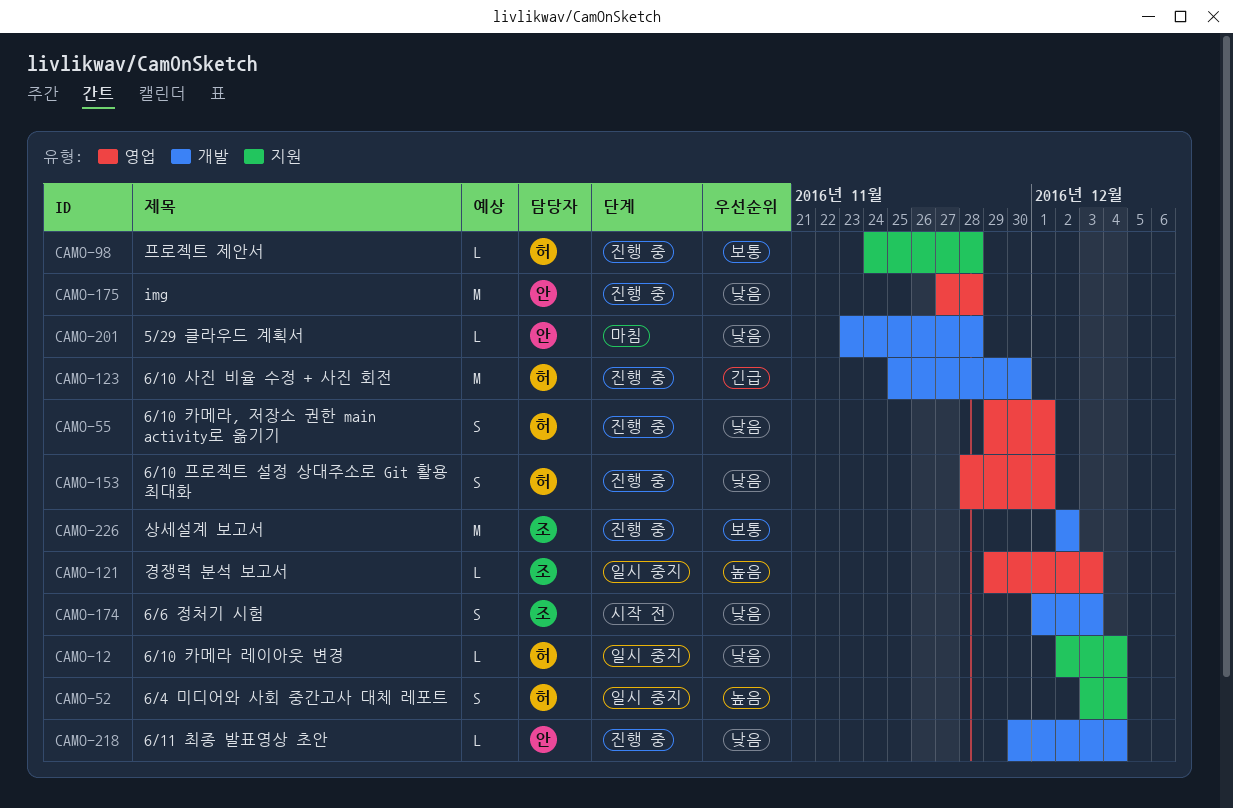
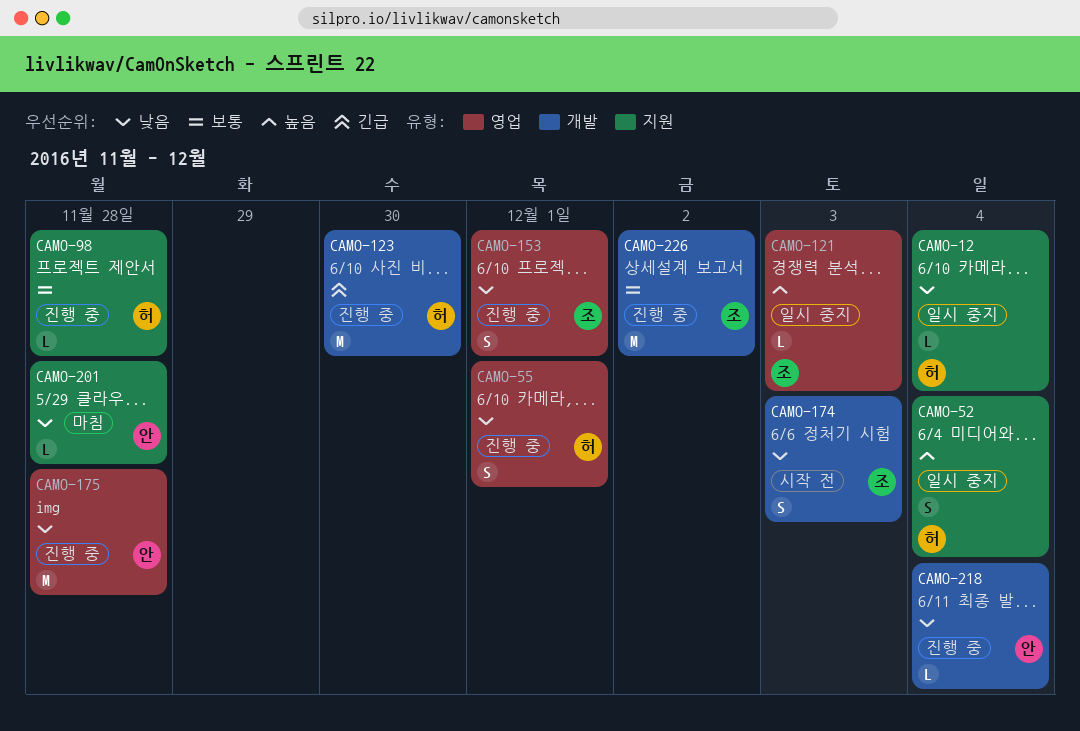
CAMO-153, owner: 허 -> 조
CAMO-201, label: 개발 -> 지원

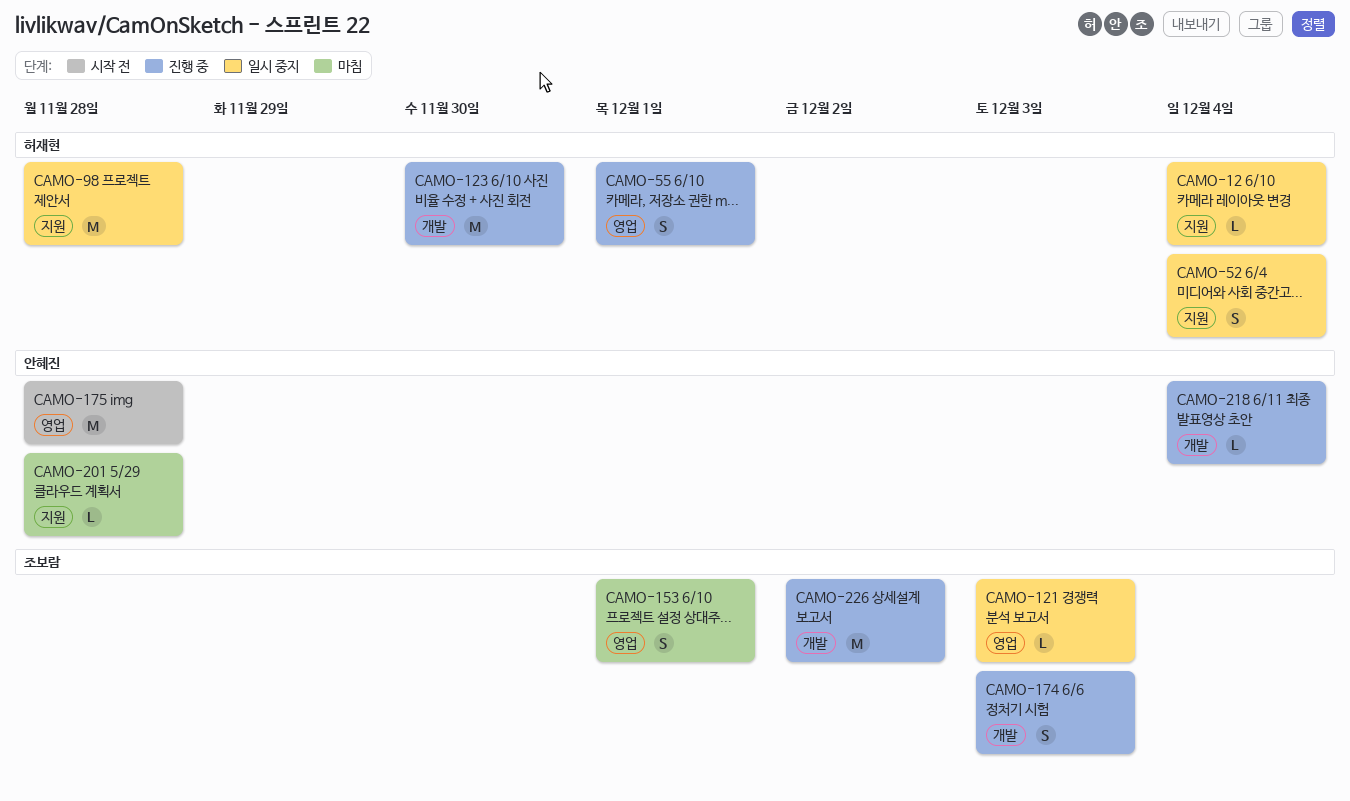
CAMO-98, status: 진행 중 -> 일시 중지
CAMO-98, estimate: L -> M
CAMO-153, status: 진행 중 -> 마침
CAMO-174, status: 시작 전 -> 진행 중
CAMO-175, status: 진행 중 -> 시작 전

